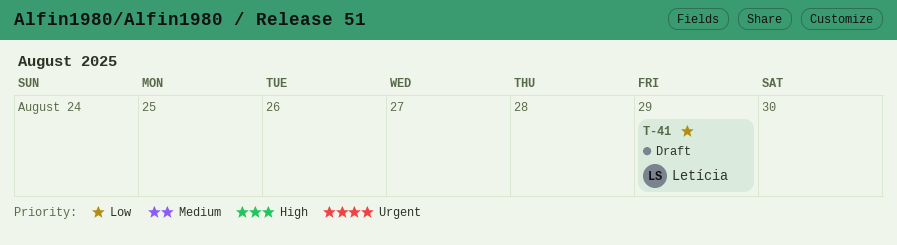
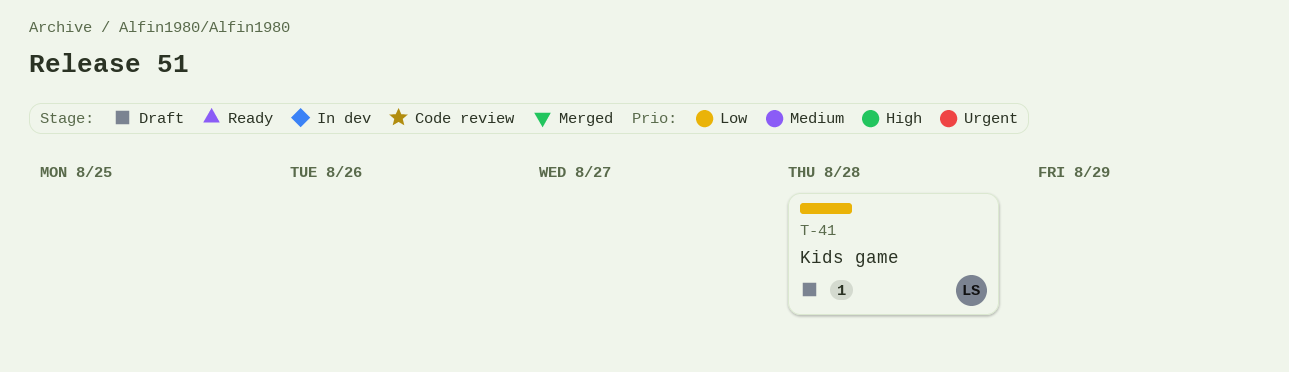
T-41, due: Aug 29 -> Aug 28

